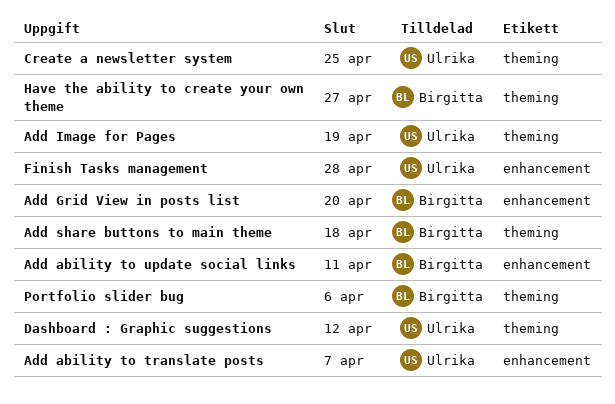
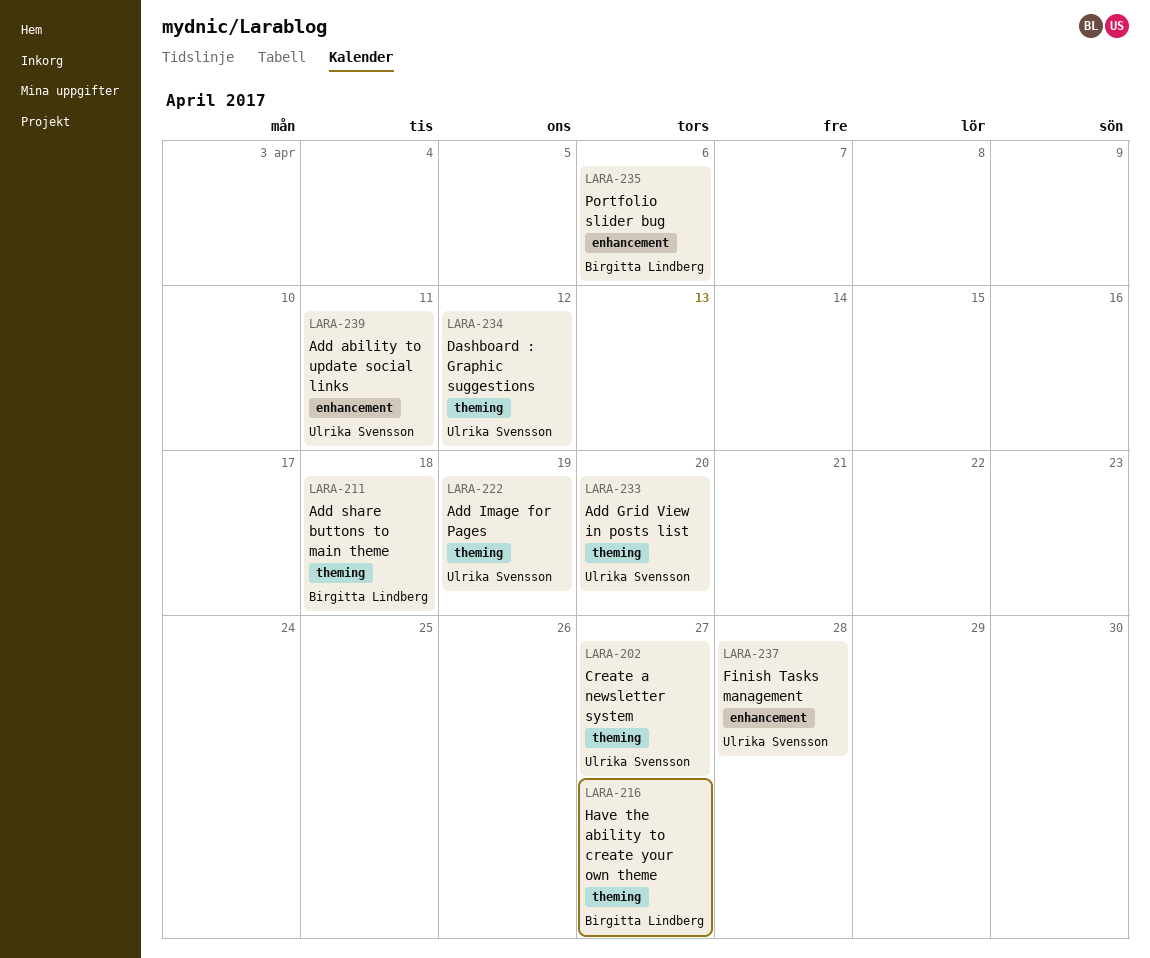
Add ability to translate posts: present -> none
Add ability to update social links, owner: Birgitta Lindberg -> Ulrika Svensson
Add Grid View in posts list, owner: Birgitta Lindberg -> Ulrika Svensson
Add Grid View in posts list, label: enhancement -> theming
Create a newsletter system, due: Apr 25 -> Apr 27
Portfolio slider bug, label: theming -> enhancement

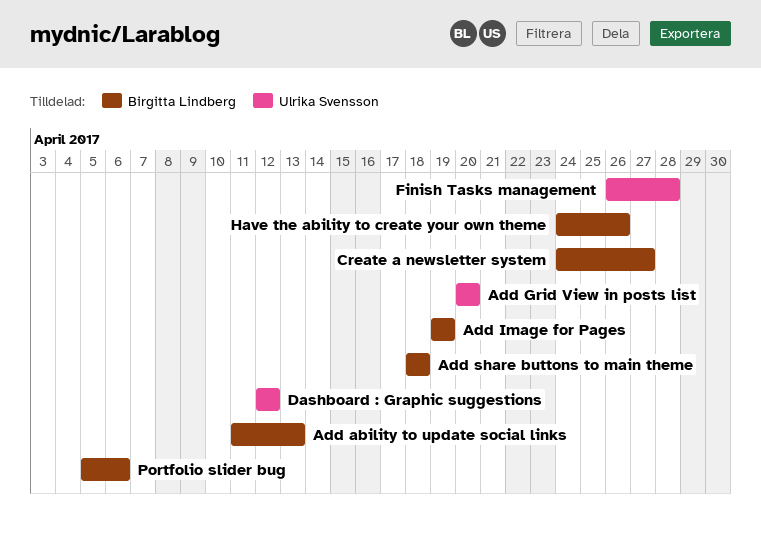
Add ability to update social links, owner: Ulrika Svensson -> Birgitta Lindberg
Add ability to update social links, due: Apr 11 -> Apr 13
Add Image for Pages, owner: Ulrika Svensson -> Birgitta Lindberg
Create a newsletter system, owner: Ulrika Svensson -> Birgitta Lindberg
Have the ability to create your own theme, due: Apr 27 -> Apr 26

